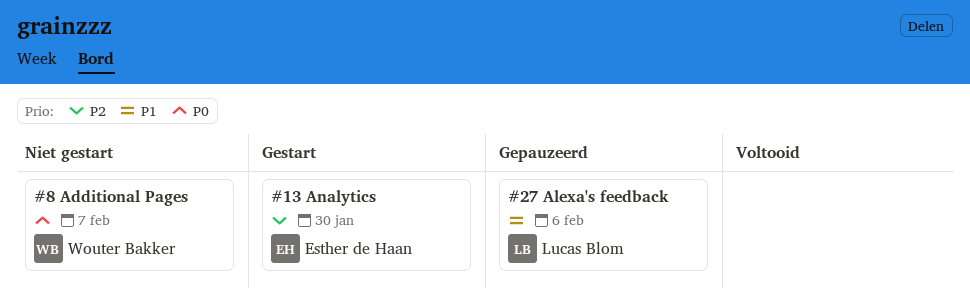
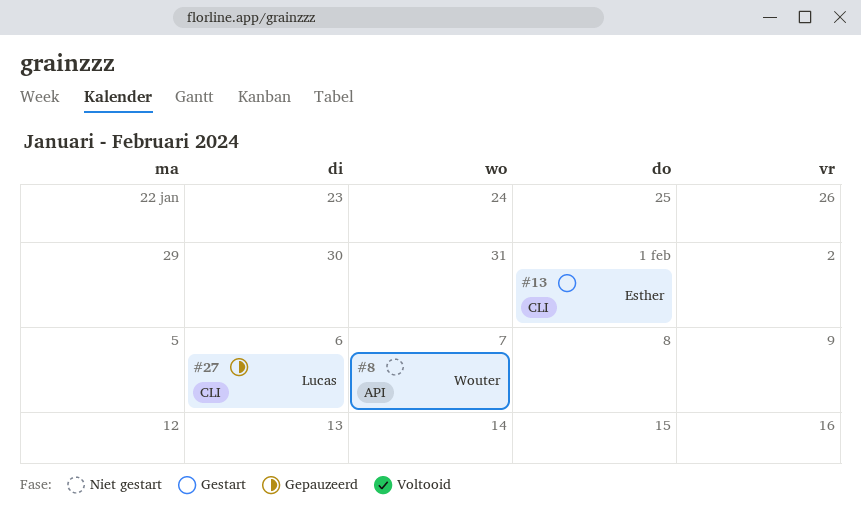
#13, due: Jan 30 -> Feb 1

